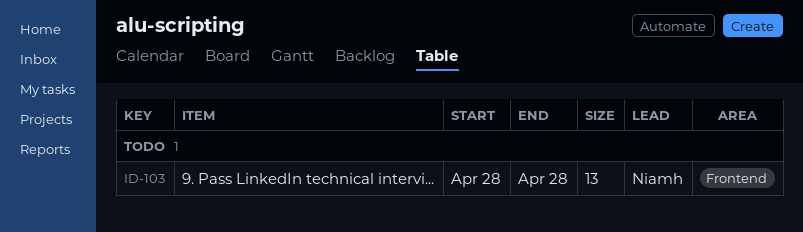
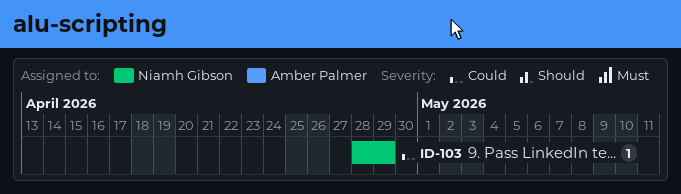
ID-103, estimate: 13 -> 1
ID-103, due: Apr 28 -> Apr 29

